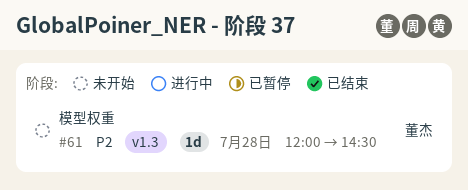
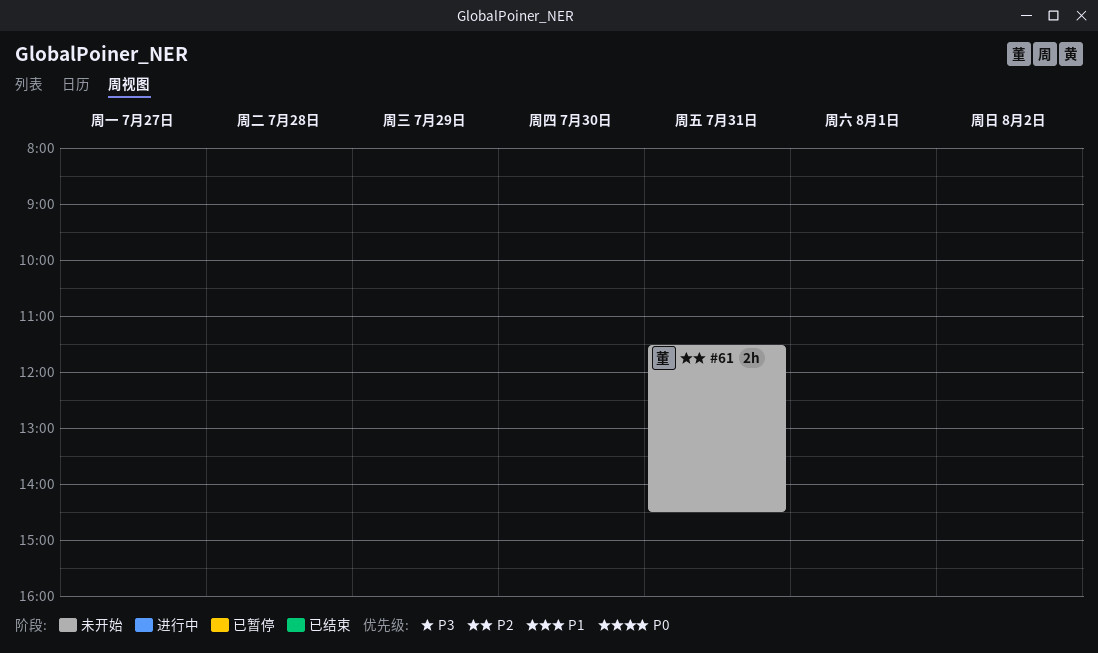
#61, estimate: 1d -> 2h
#61, day: Jul 28 -> Jul 31
#61, begins: 12:00 -> 11:30

